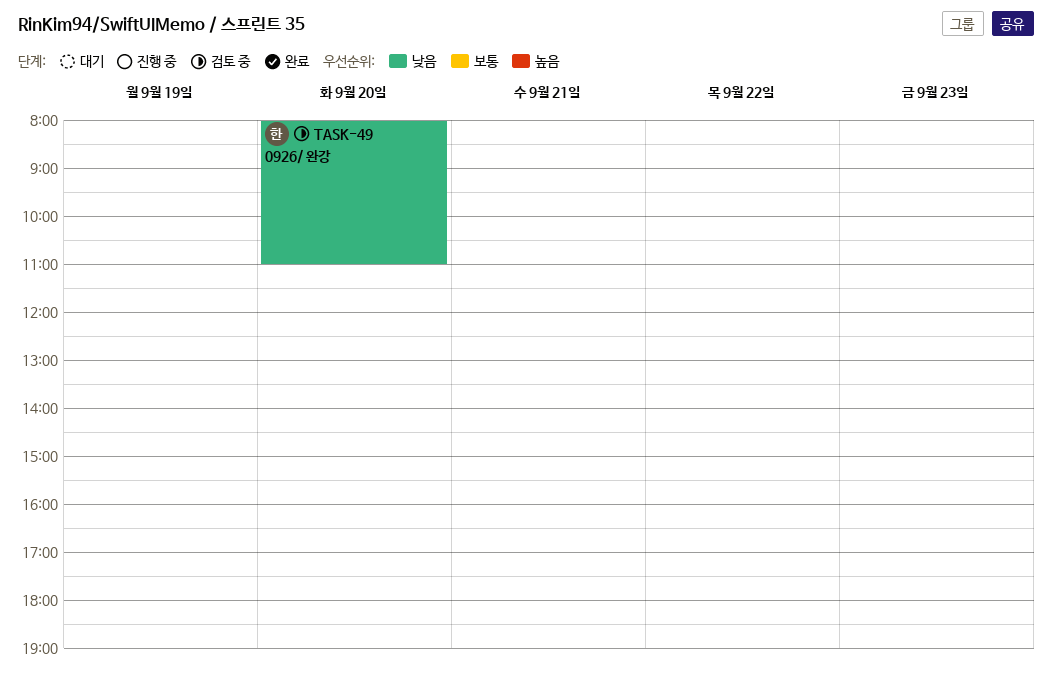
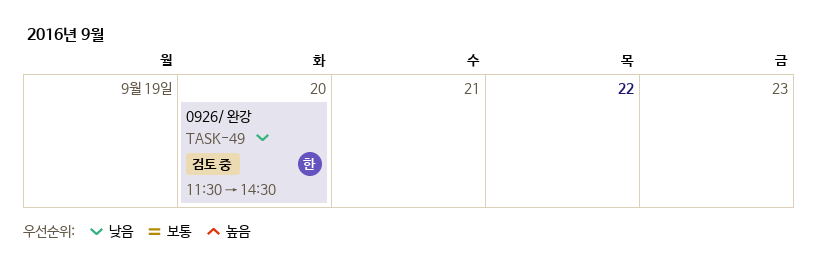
TASK-49, begins: 08:00 -> 11:30
TASK-49, ends: 11:00 -> 14:30

